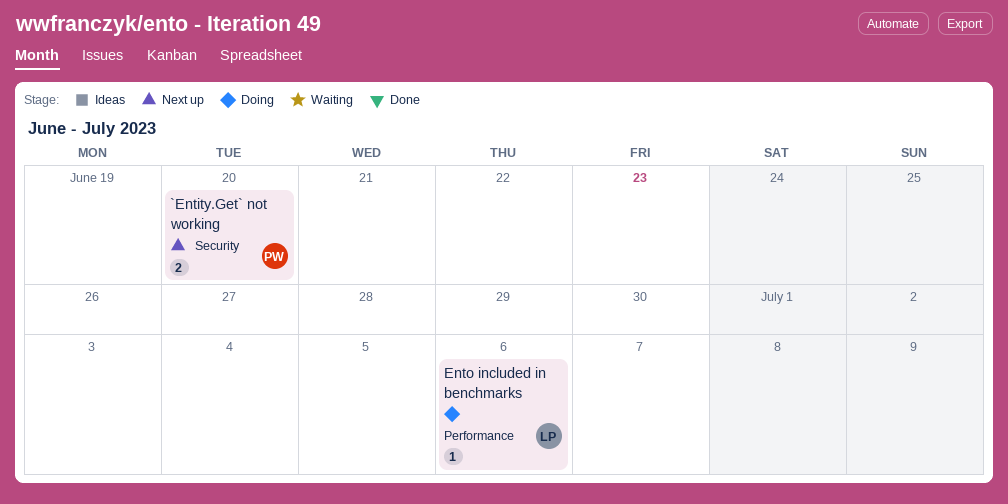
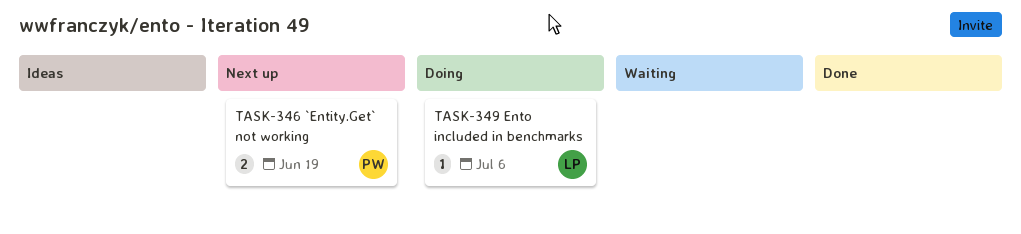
`Entity.Get` not working, due: Jun 20 -> Jun 19

